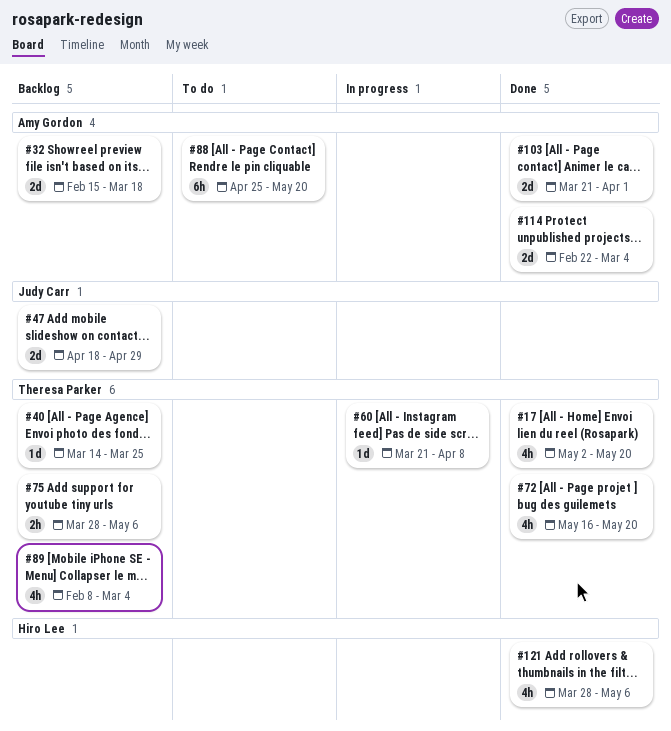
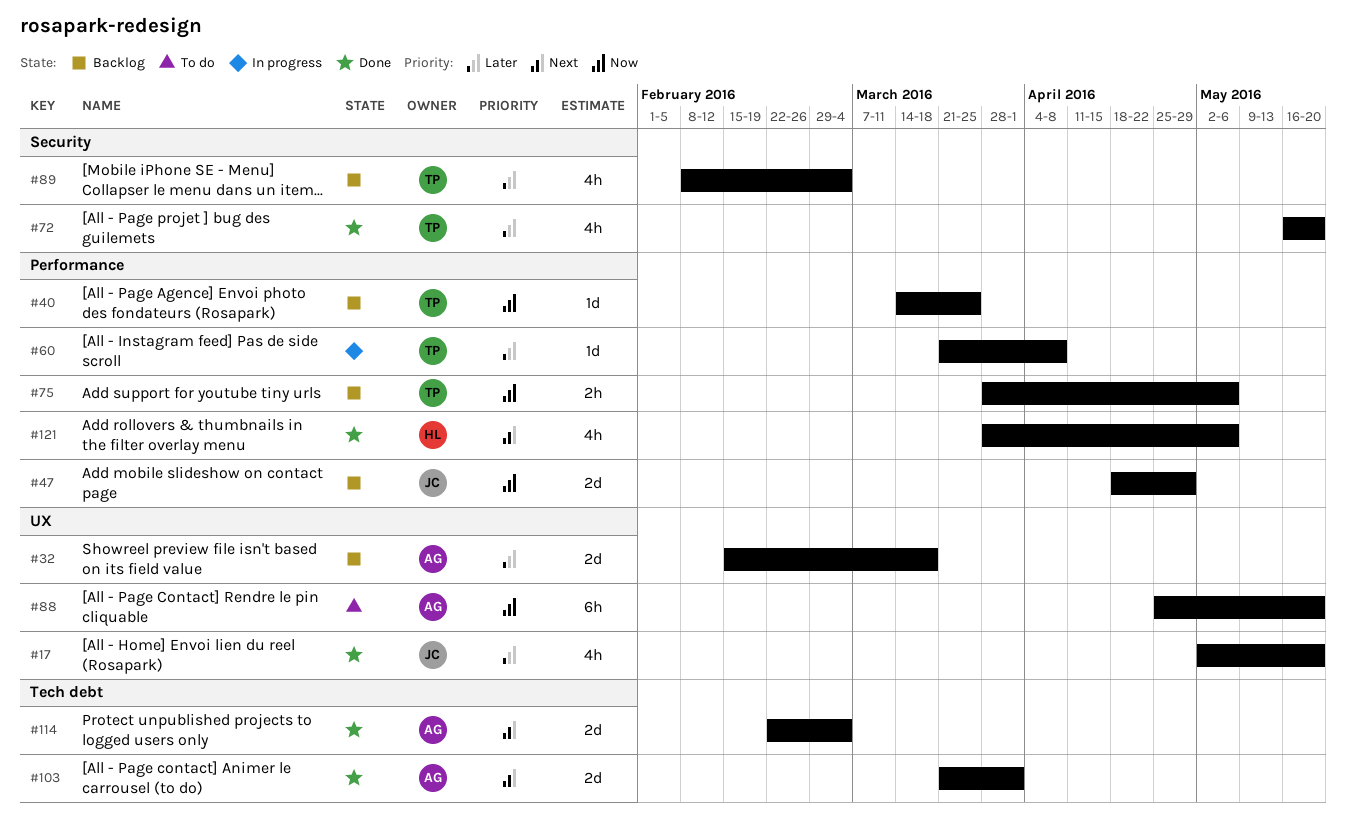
#17, owner: Theresa Parker -> Judy Carr

